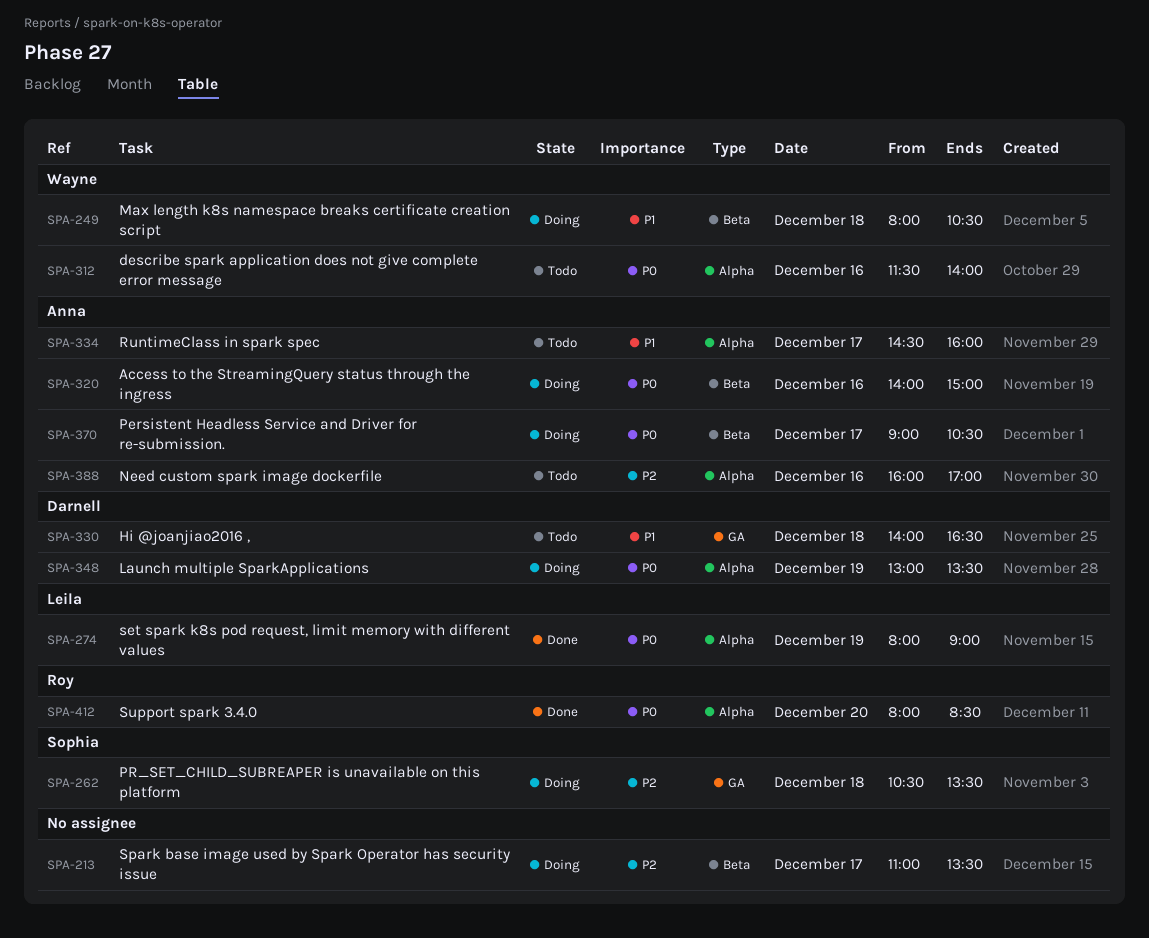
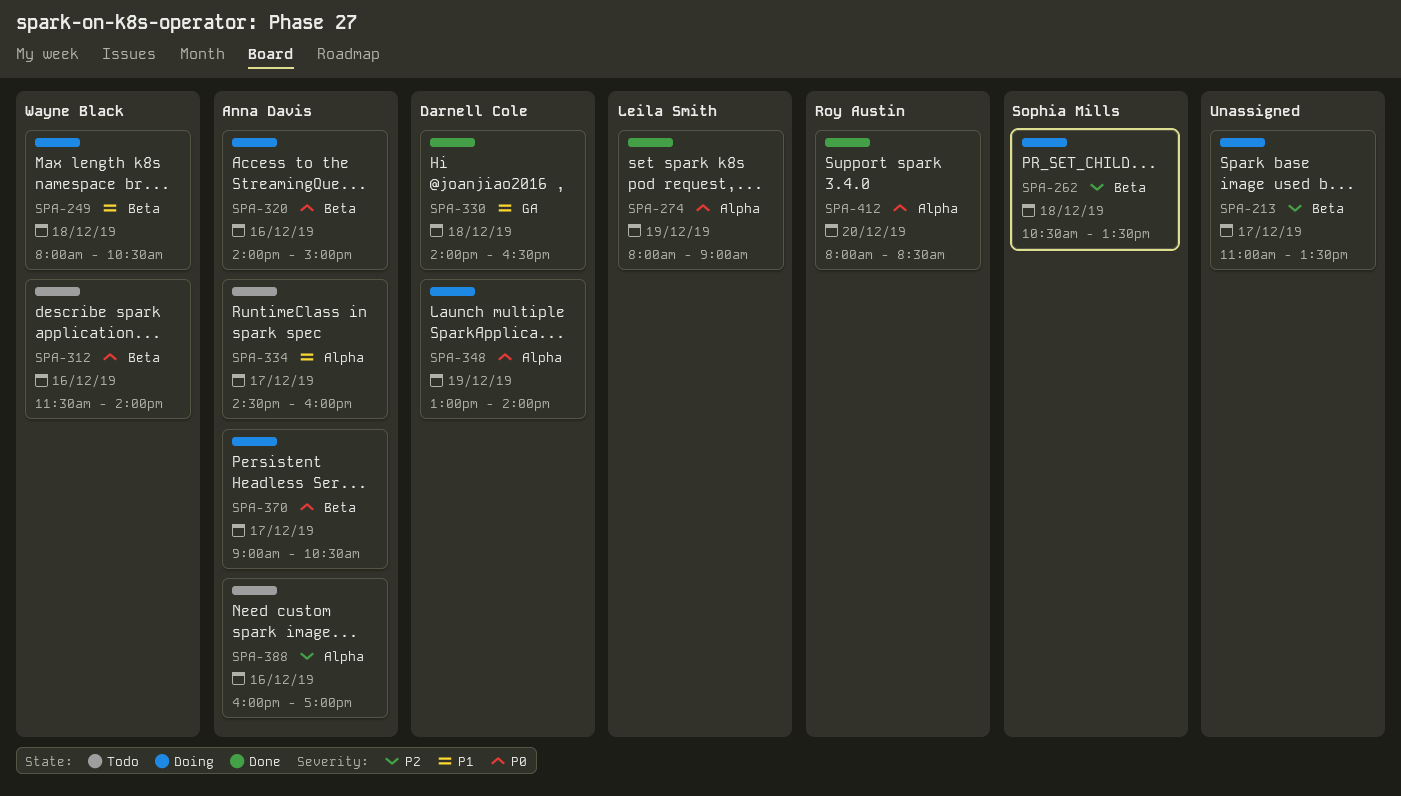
SPA-262, label: GA -> Beta
SPA-312, label: Alpha -> Beta
SPA-330, status: Todo -> Done
SPA-348, ends: 13:30 -> 14:00

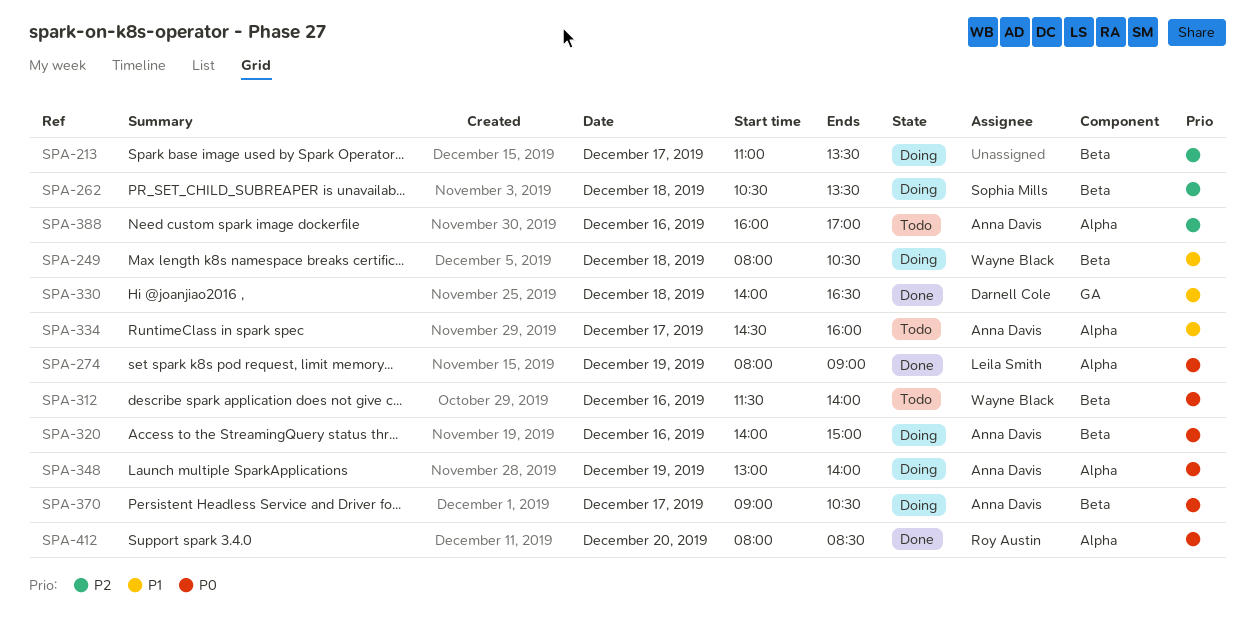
SPA-348, owner: Darnell Cole -> Anna Davis

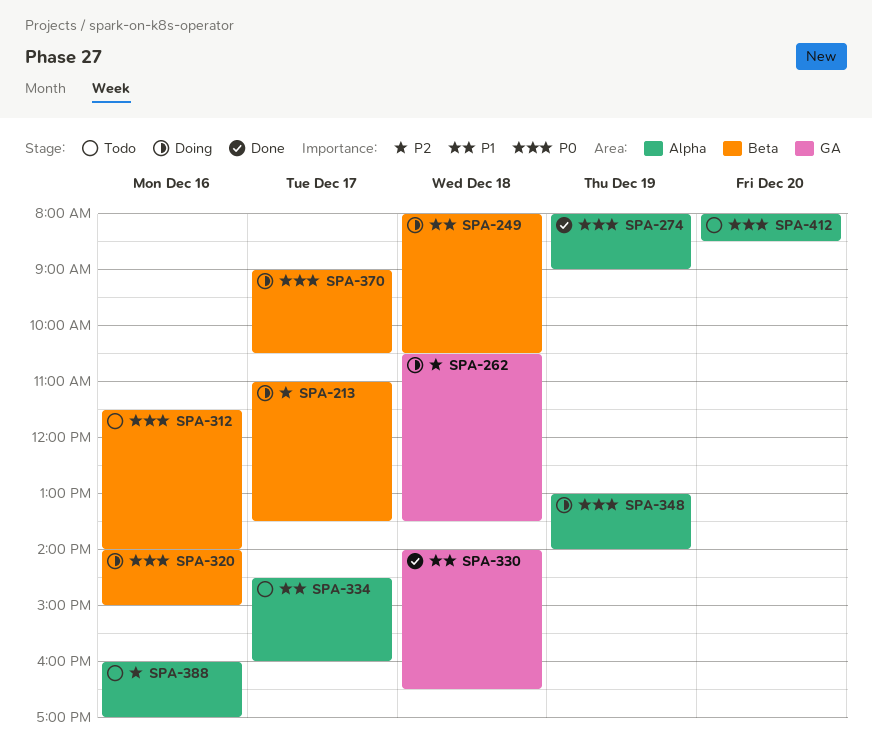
SPA-262, label: Beta -> GA
SPA-412, status: Done -> Todo

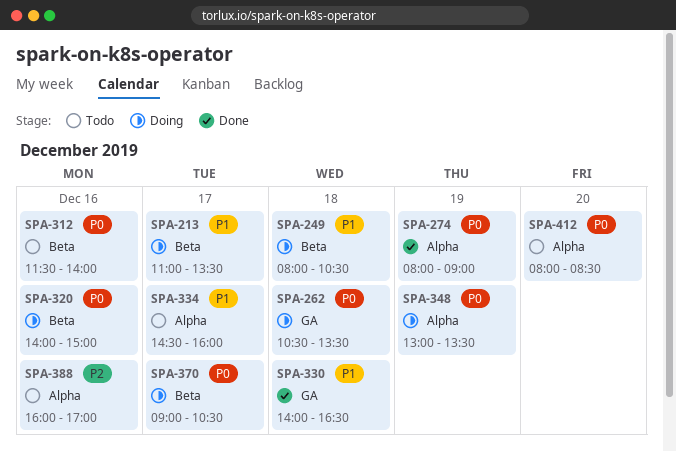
SPA-213, priority: P2 -> P1
SPA-262, priority: P2 -> P0
SPA-348, ends: 14:00 -> 13:30

